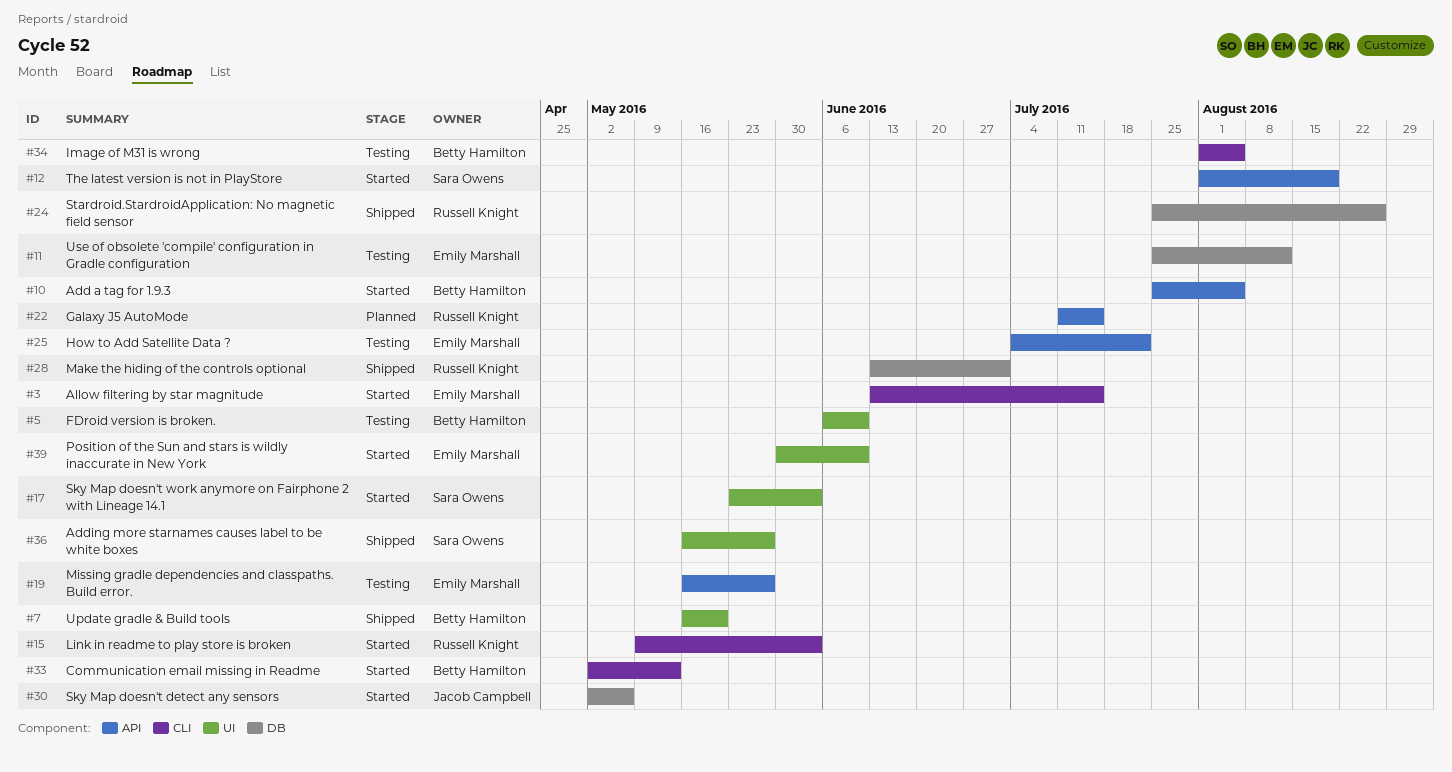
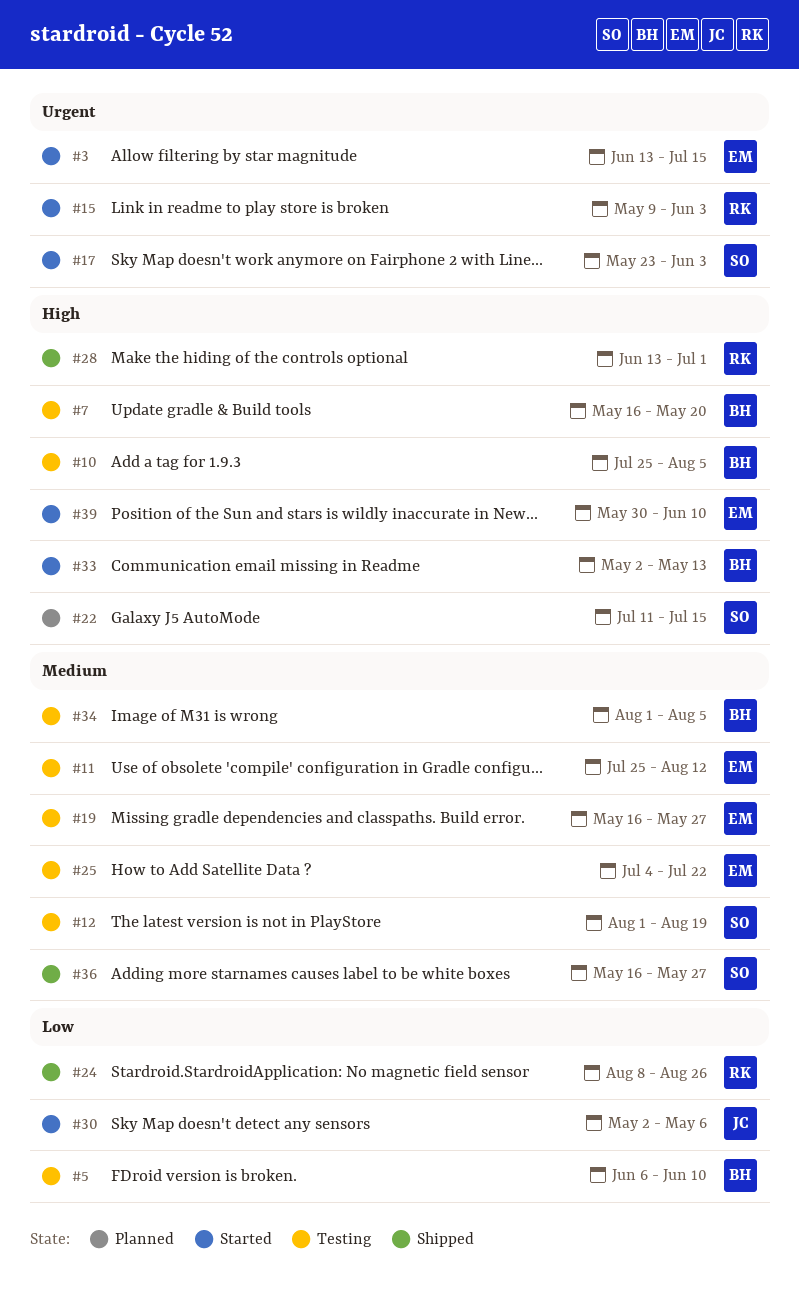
#7, status: Shipped -> Testing
#10, status: Started -> Testing
#12, status: Started -> Testing
#22, owner: Russell Knight -> Sara Owens
#24, start: Jul 25 -> Aug 8

